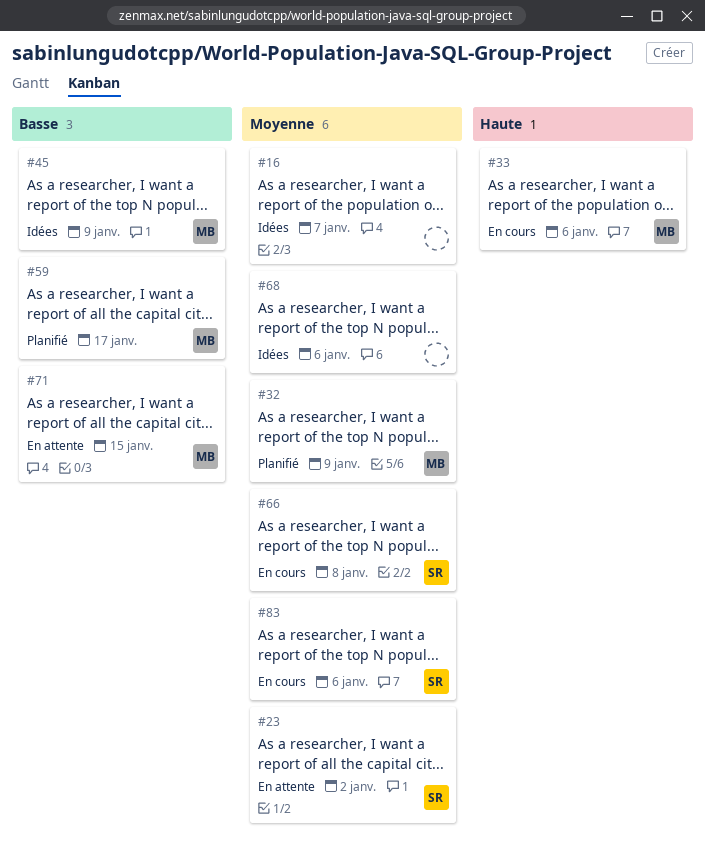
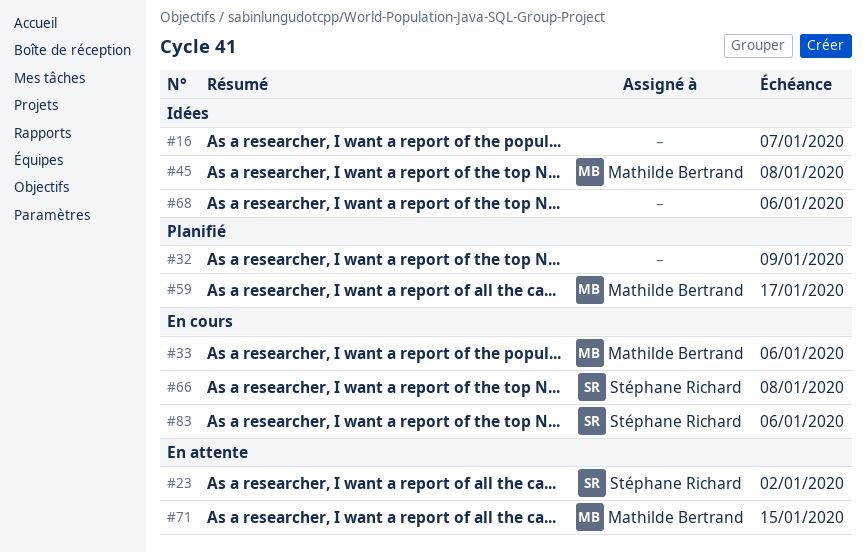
#32, owner: Mathilde Bertrand -> none
#45, due: Jan 9 -> Jan 8

